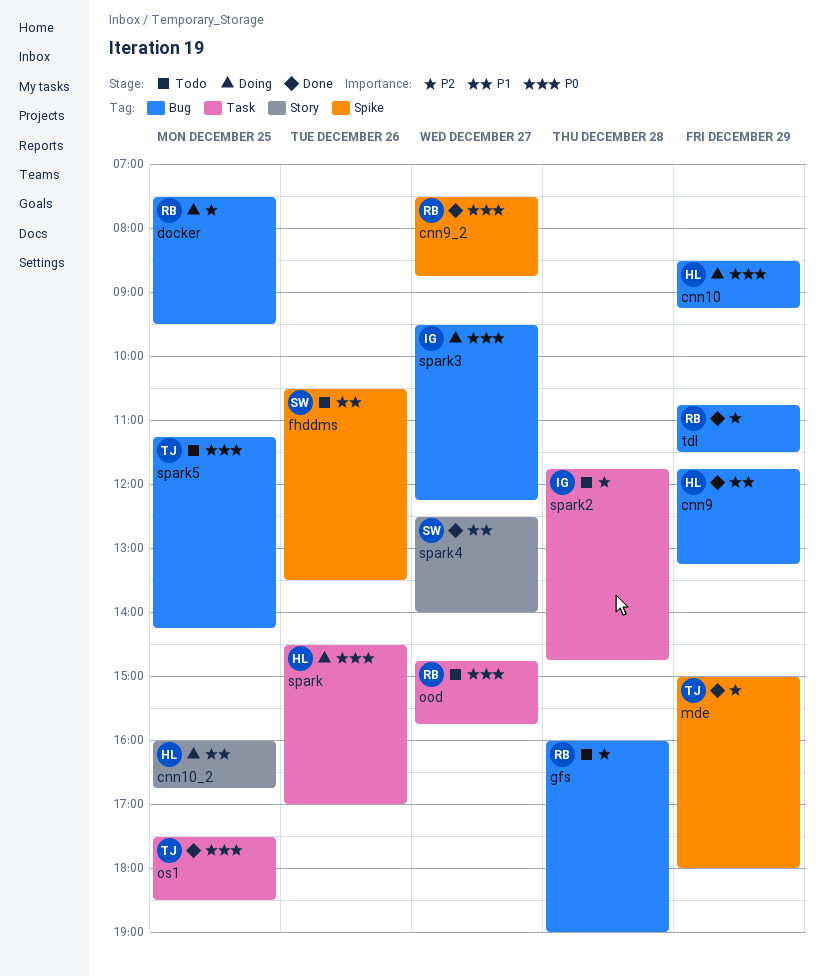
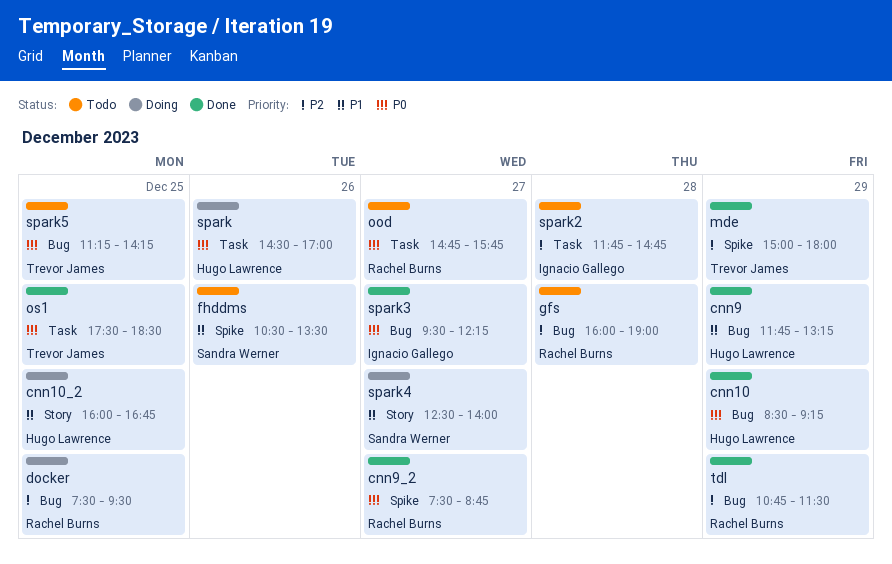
cnn10, status: Doing -> Done
spark3, status: Doing -> Done
spark4, status: Done -> Doing

